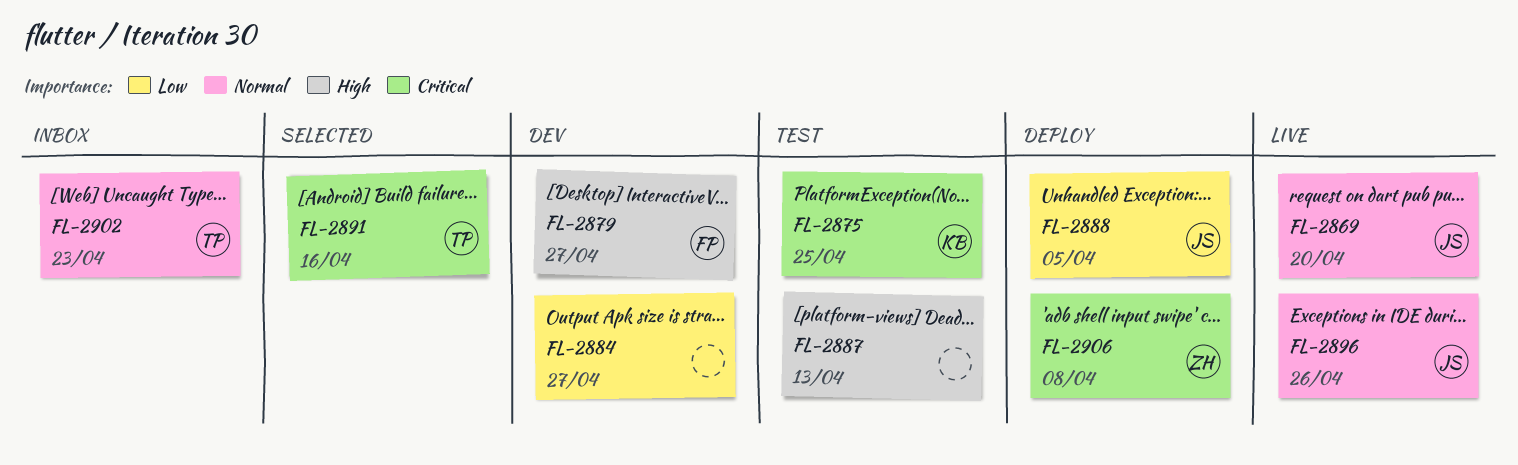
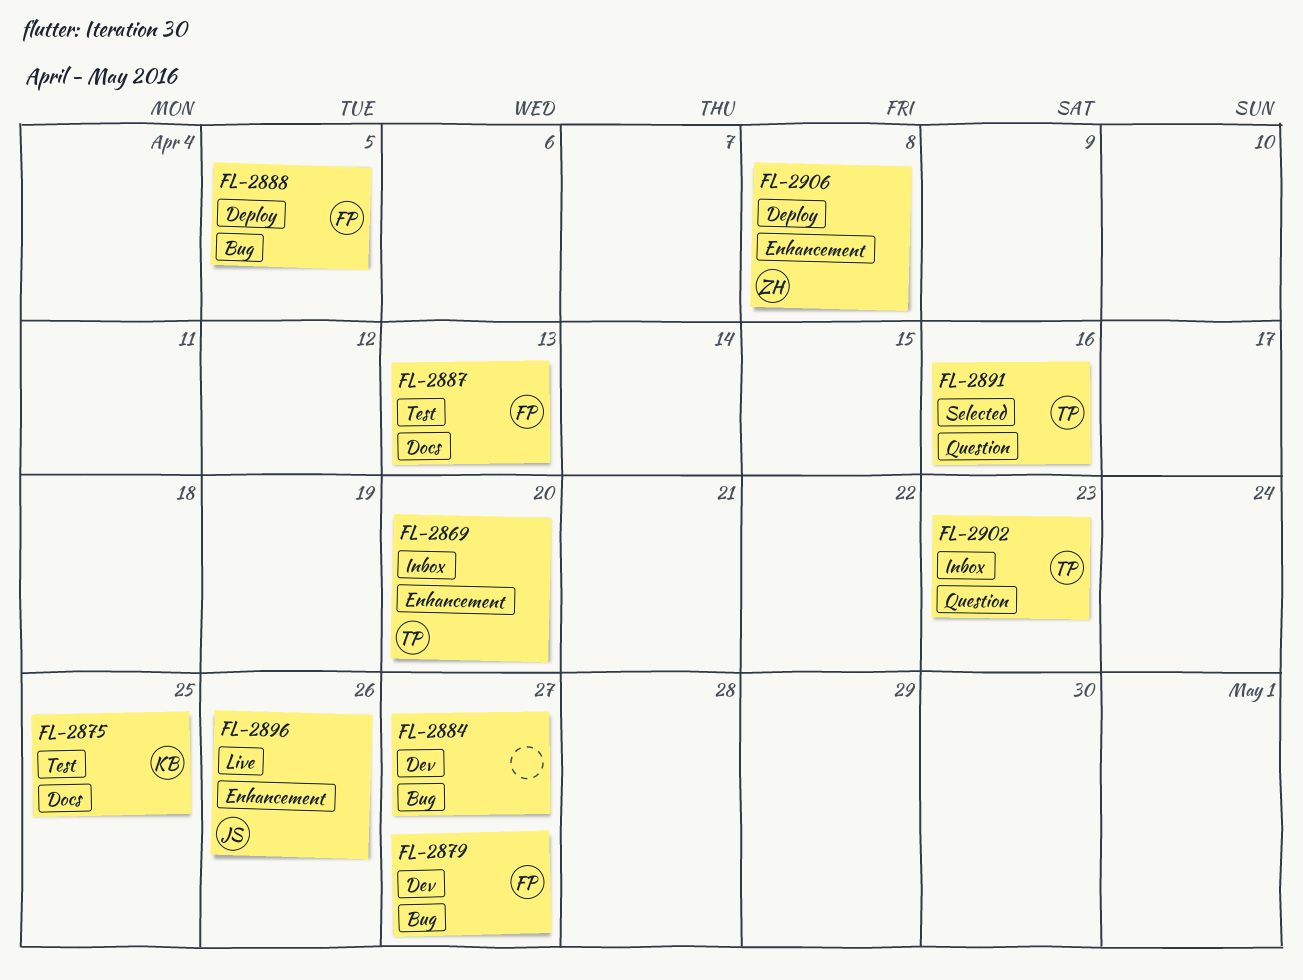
FL-2869, status: Live -> Inbox
FL-2869, owner: JS -> TP
FL-2887, owner: none -> FP
FL-2888, owner: JS -> FP

